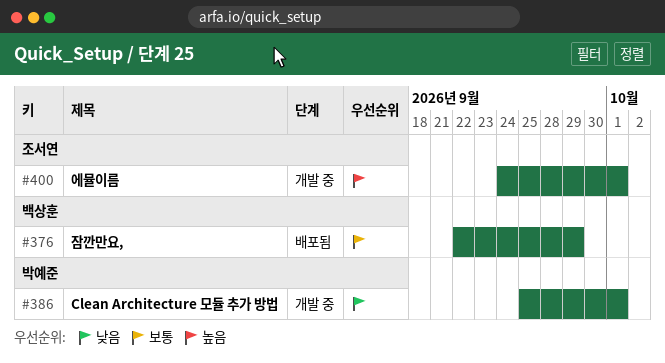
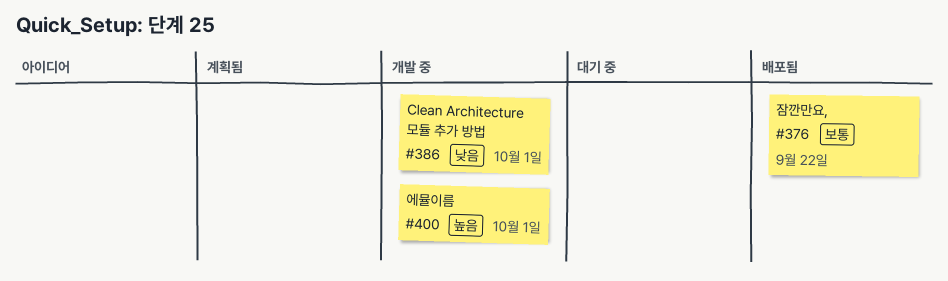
#376, due: Sep 29 -> Sep 22

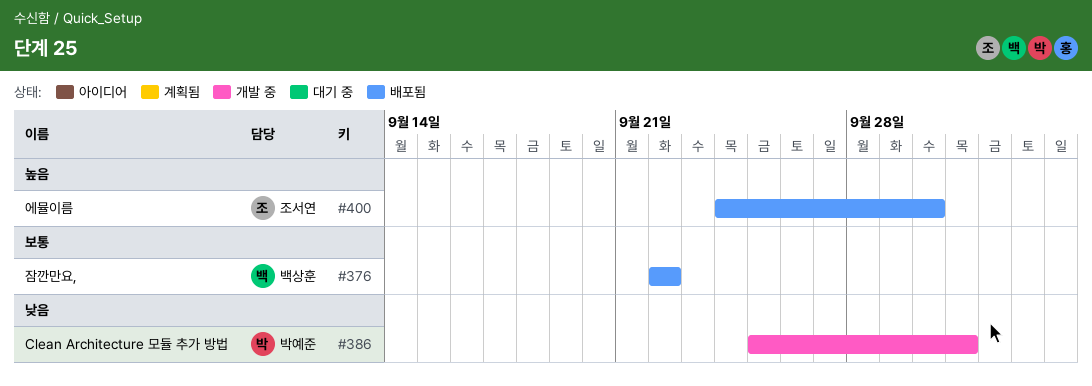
#400, status: 개발 중 -> 배포됨
#400, due: Oct 1 -> Sep 30

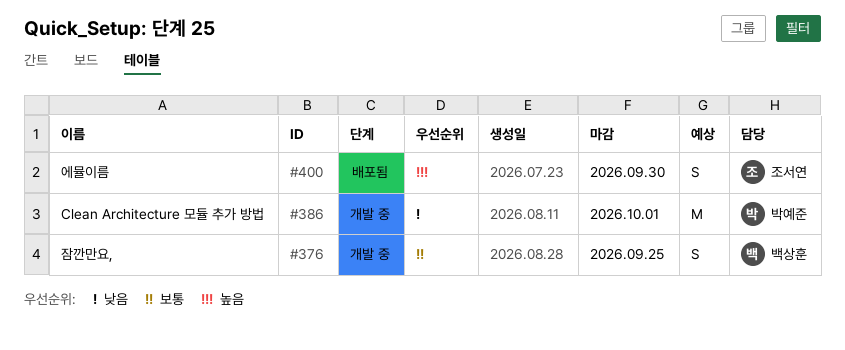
#376, status: 배포됨 -> 개발 중
#376, due: Sep 22 -> Sep 25

